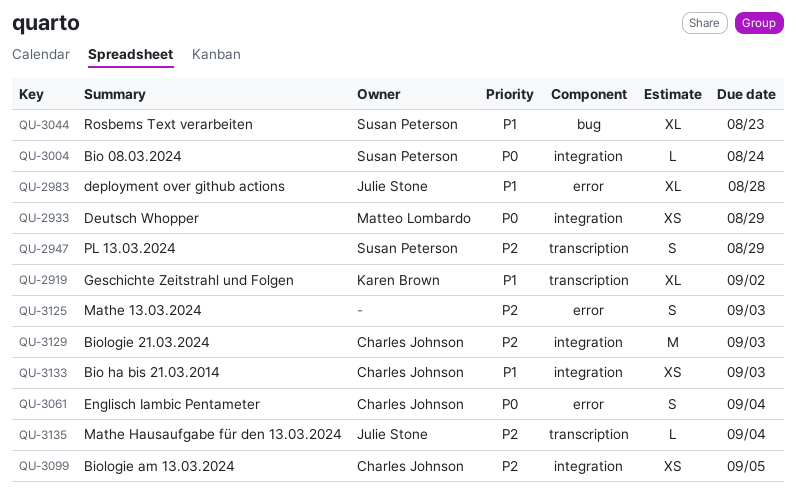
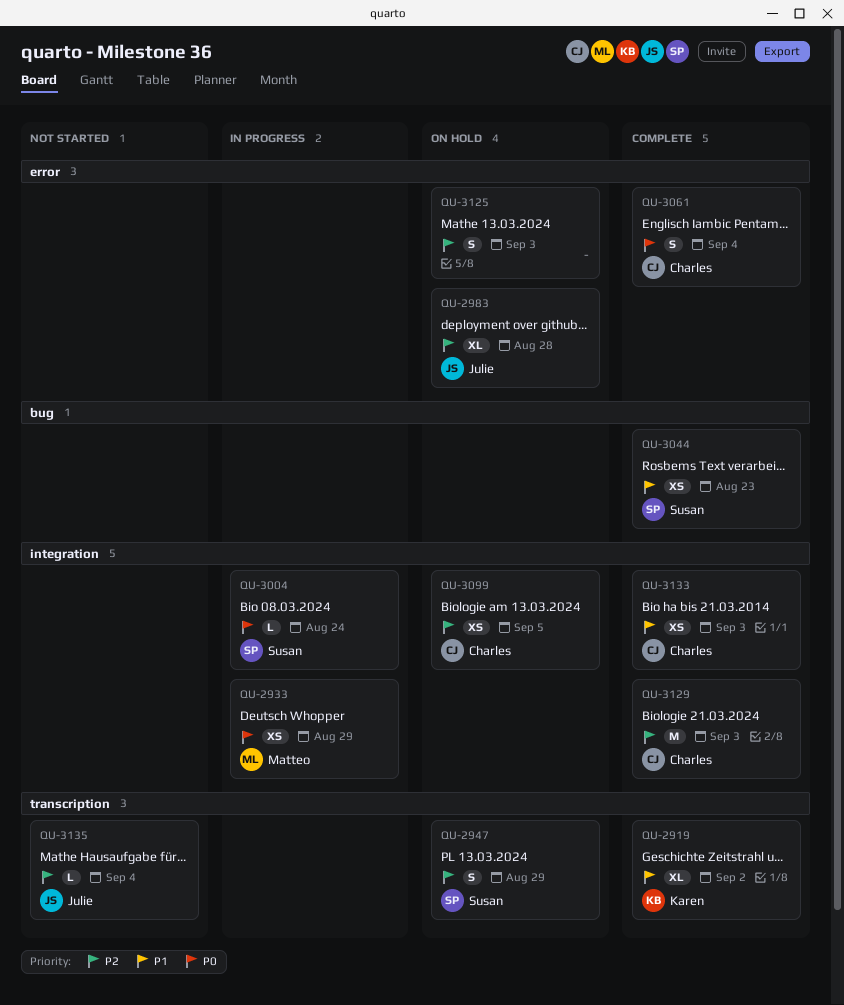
QU-2983, priority: P1 -> P2
QU-3044, estimate: XL -> XS

